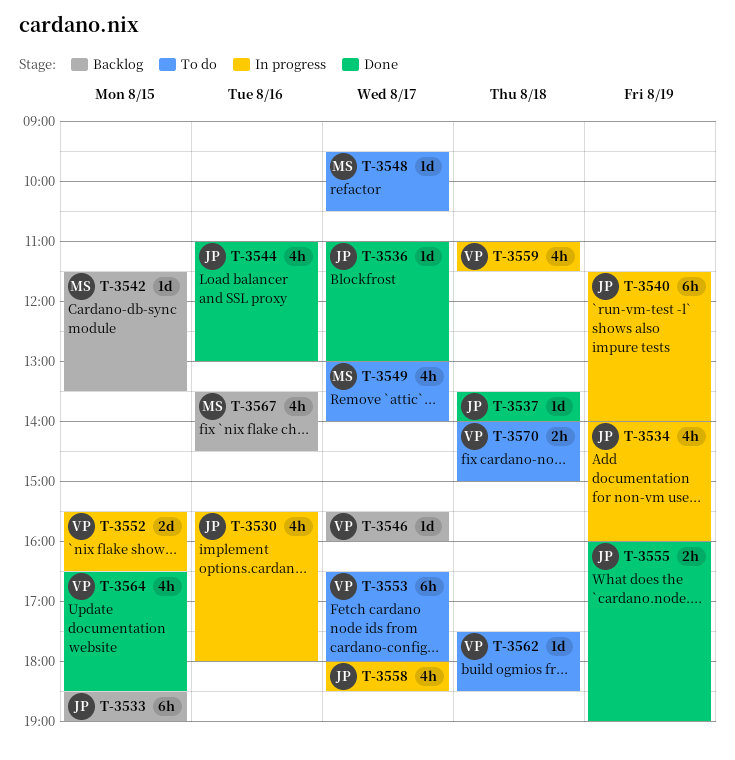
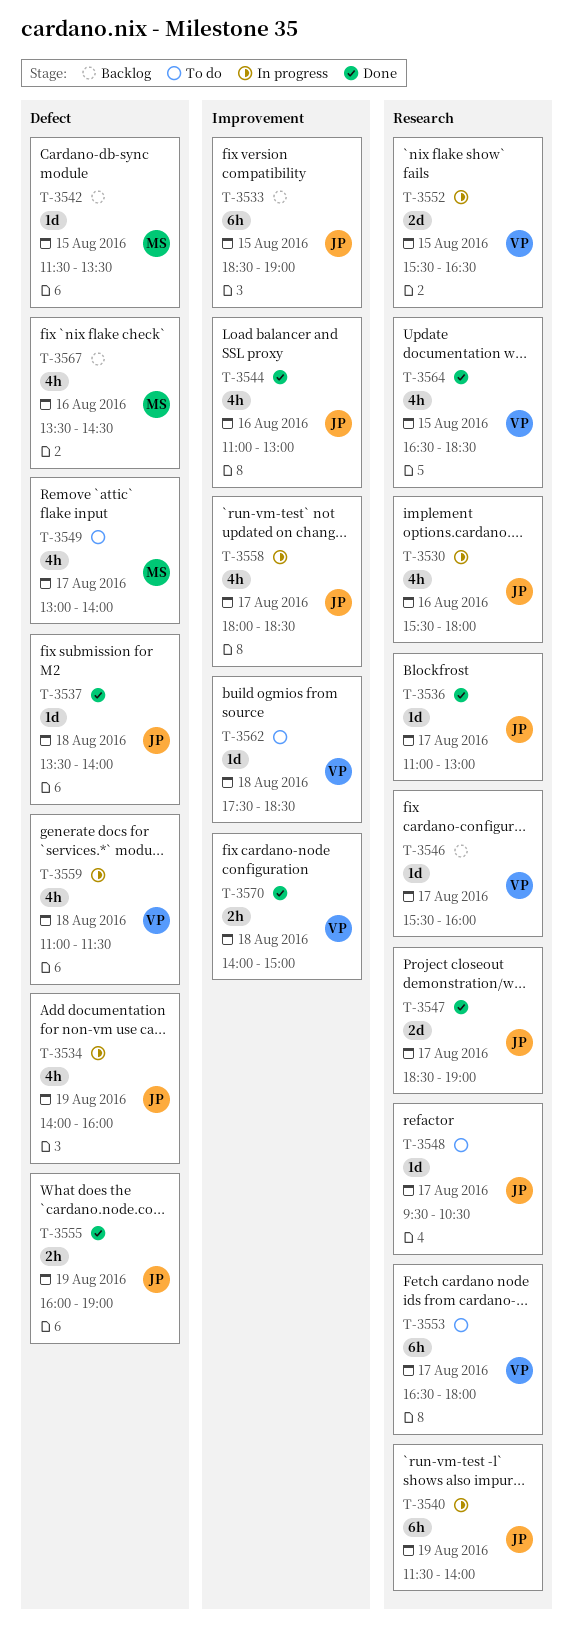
T-3547: none -> present
T-3548, owner: MS -> JP
T-3570, status: To do -> Done

